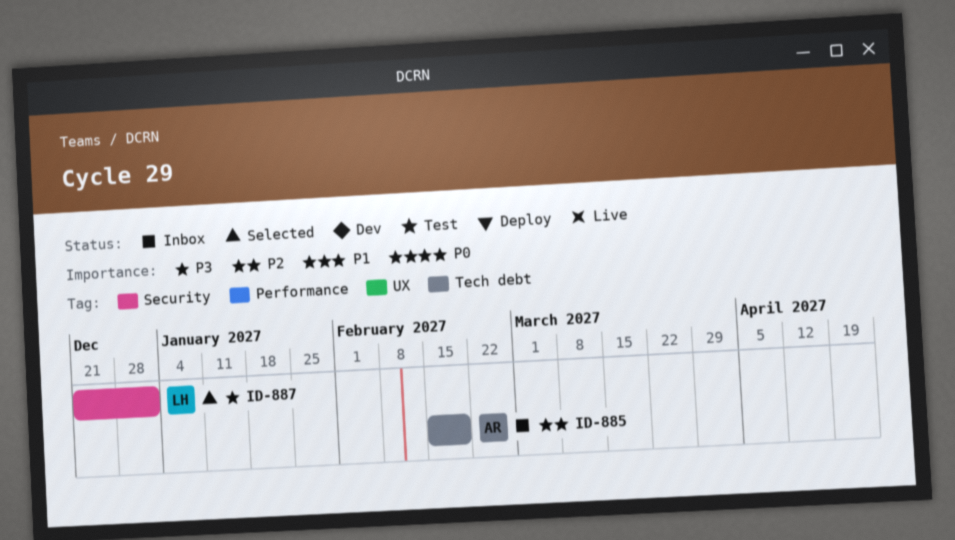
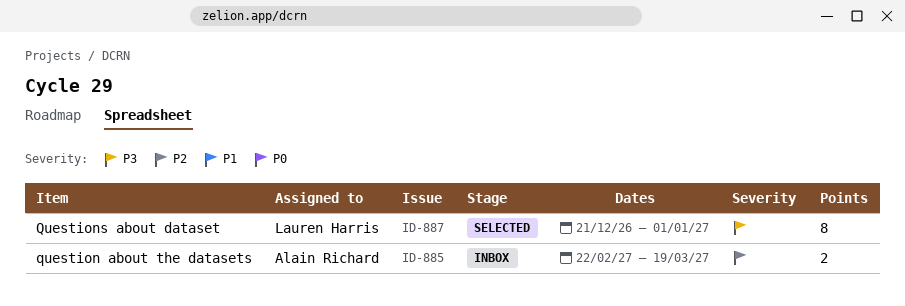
ID-885, start: Feb 15 -> Feb 22
ID-885, due: Feb 19 -> Mar 19

